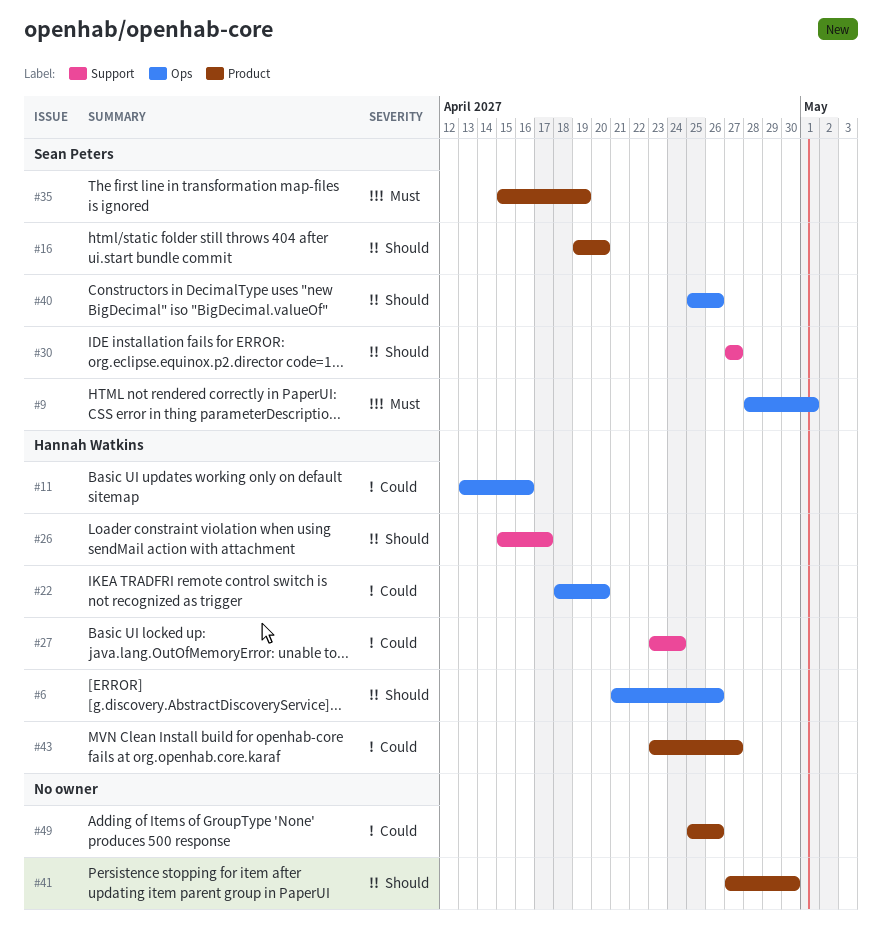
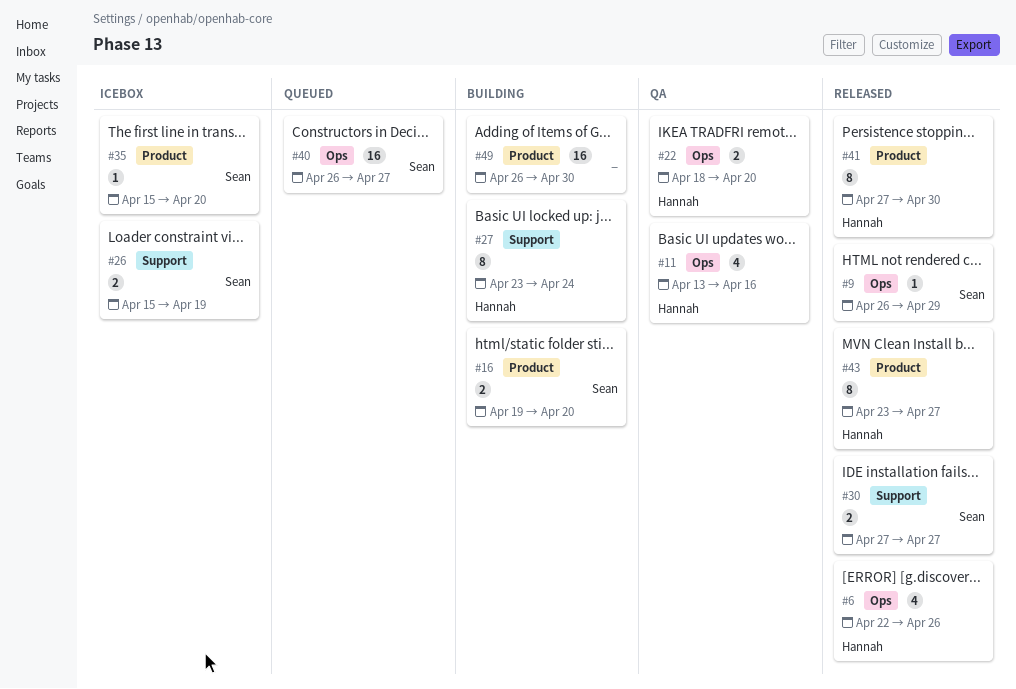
#6, start: Apr 21 -> Apr 22
#9, start: Apr 28 -> Apr 26
#9, due: May 1 -> Apr 29
#26, owner: Hannah Watkins -> Sean Peters
#26, due: Apr 17 -> Apr 19
#35, due: Apr 19 -> Apr 20
#40, start: Apr 25 -> Apr 26
#40, due: Apr 26 -> Apr 27
#41, owner: none -> Hannah Watkins
#49, start: Apr 25 -> Apr 26
#49, due: Apr 26 -> Apr 30

